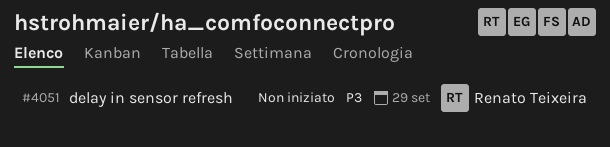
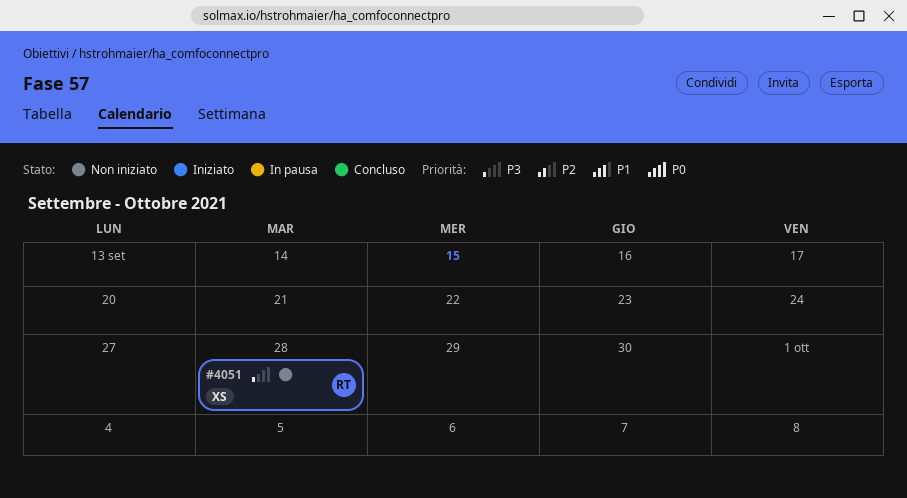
#4051, due: Sep 29 -> Sep 28

